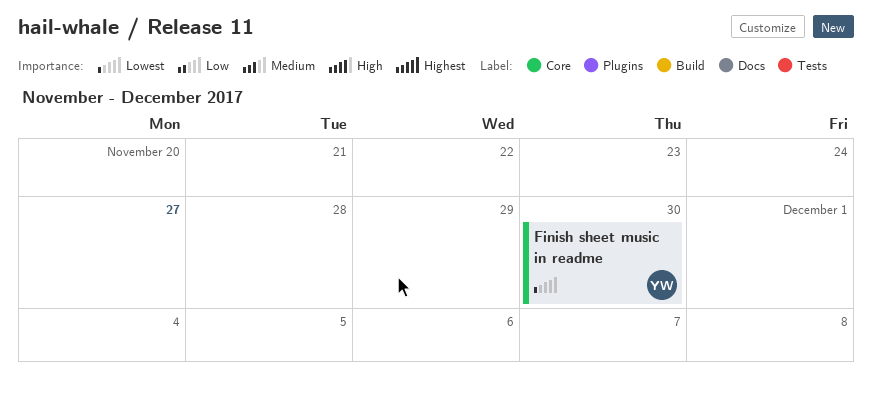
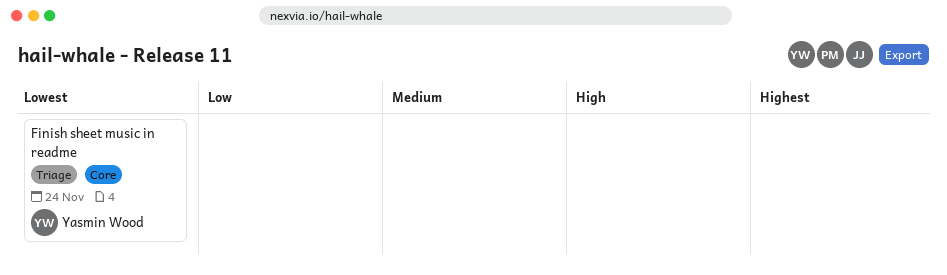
Finish sheet music in readme, due: Nov 30 -> Nov 24

